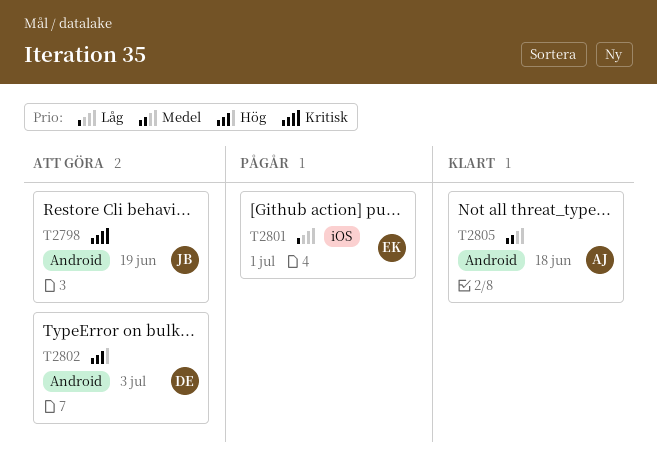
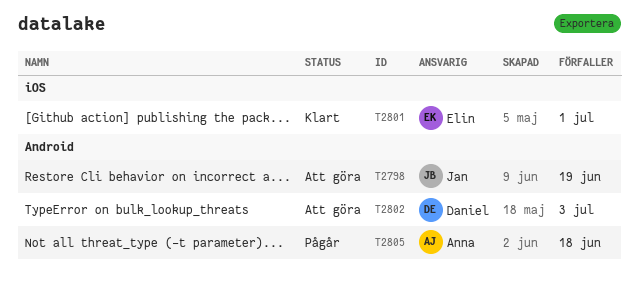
T2801, status: Pågår -> Klart
T2805, status: Klart -> Pågår

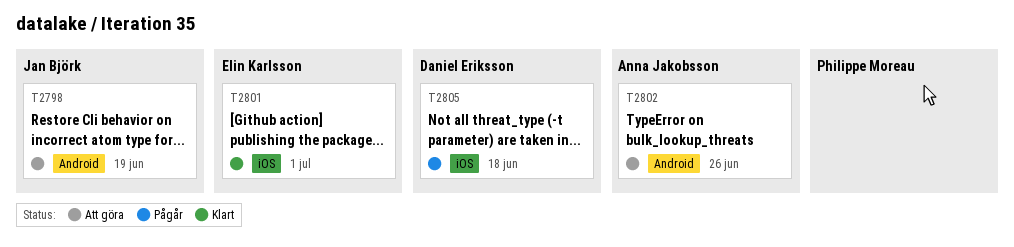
T2802, owner: Daniel Eriksson -> Anna Jakobsson
T2802, due: Jul 3 -> Jun 26
T2805, owner: Anna Jakobsson -> Daniel Eriksson
T2805, label: Android -> iOS

